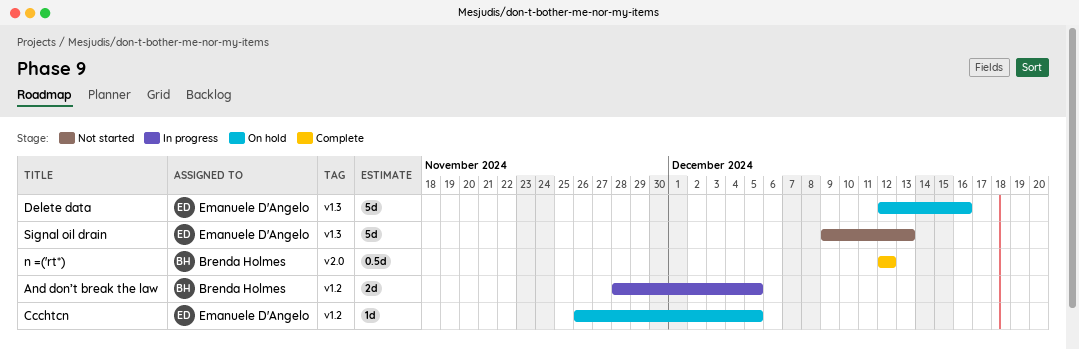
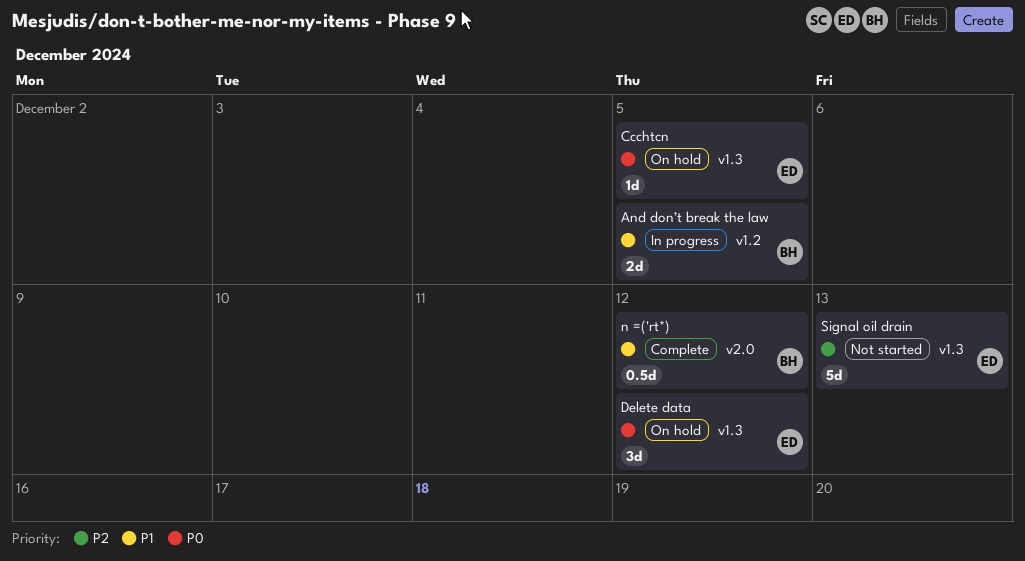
Ccchtcn, label: v1.2 -> v1.3
Delete data, estimate: 5d -> 3d
Delete data, due: Dec 16 -> Dec 12

